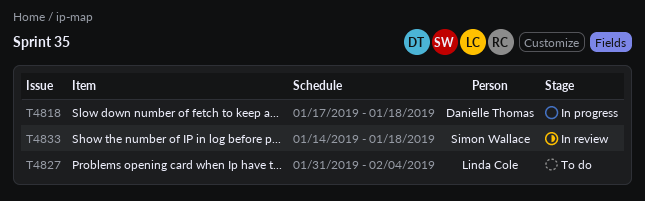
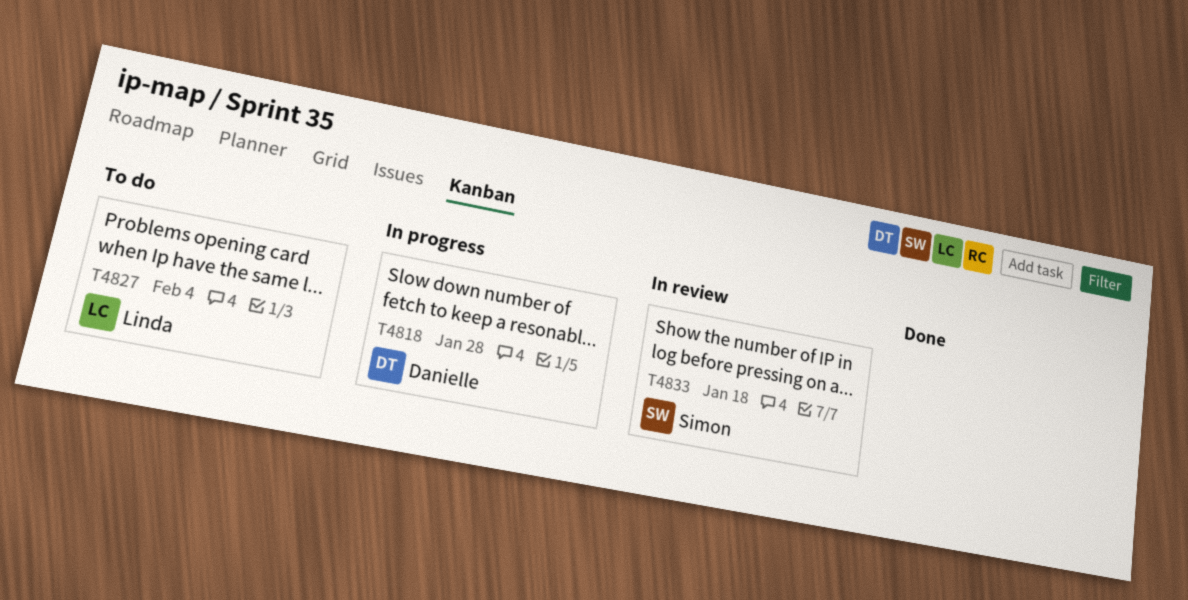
T4818, due: Jan 18 -> Jan 28

